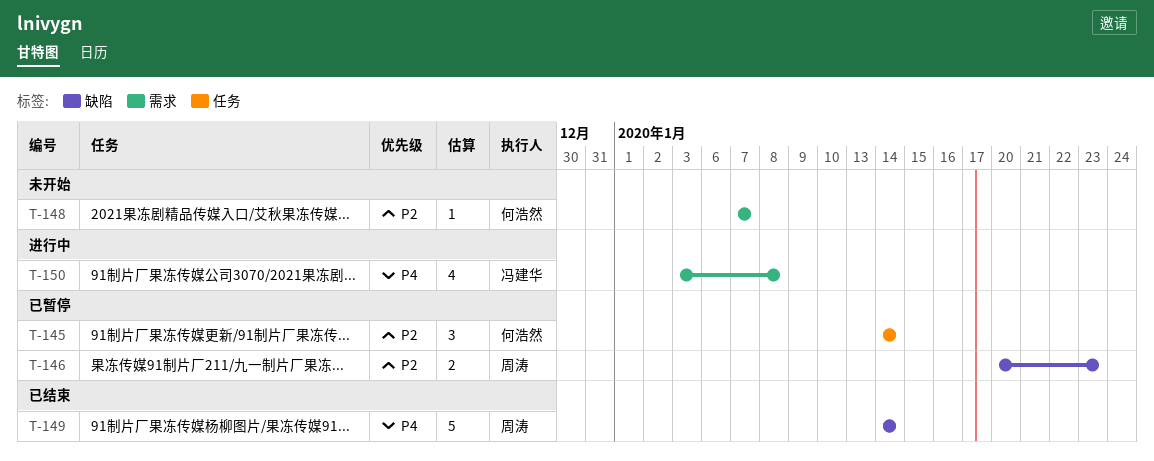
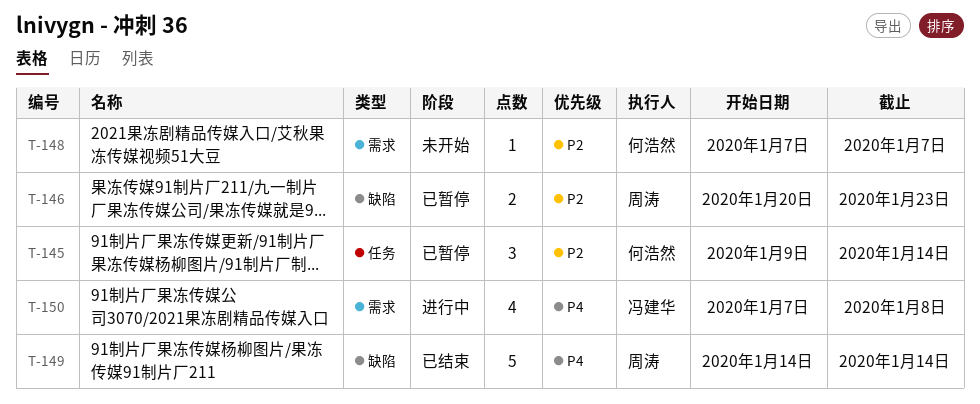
T-145, start: Jan 14 -> Jan 9
T-150, start: Jan 3 -> Jan 7

